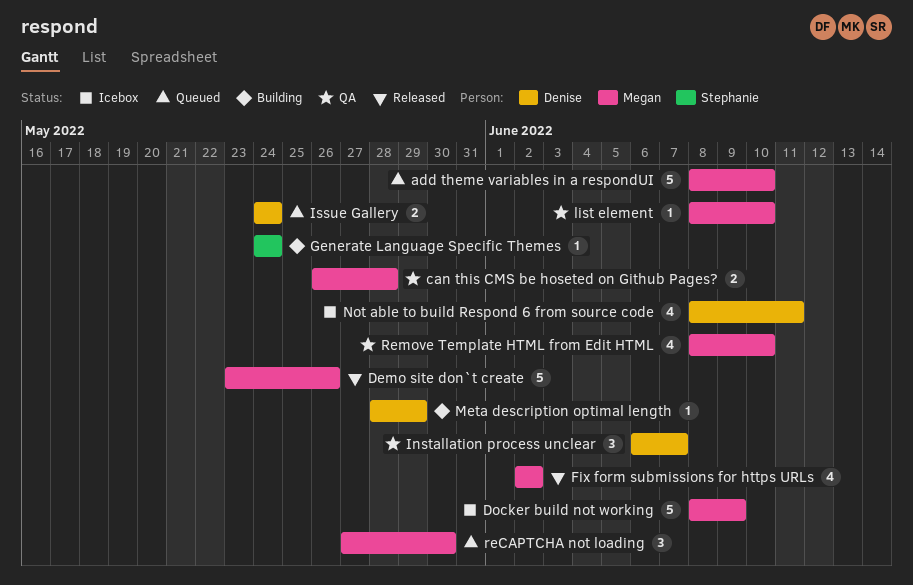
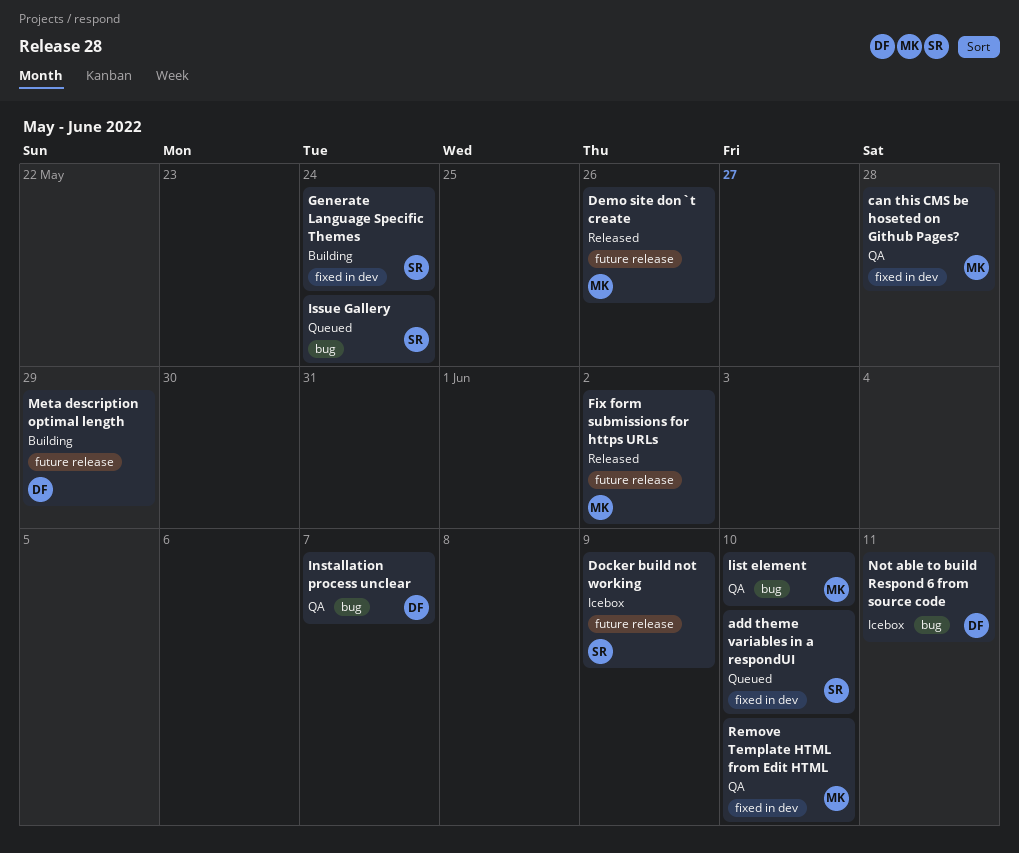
add theme variables in a respondUI, owner: Megan -> Stephanie
Docker build not working, owner: Megan -> Stephanie
Issue Gallery, owner: Denise -> Stephanie
reCAPTCHA not loading: present -> none

